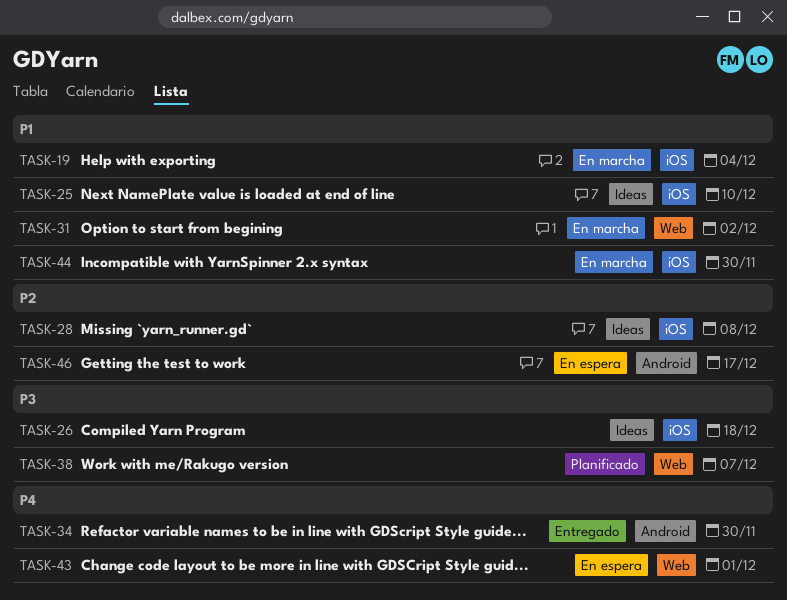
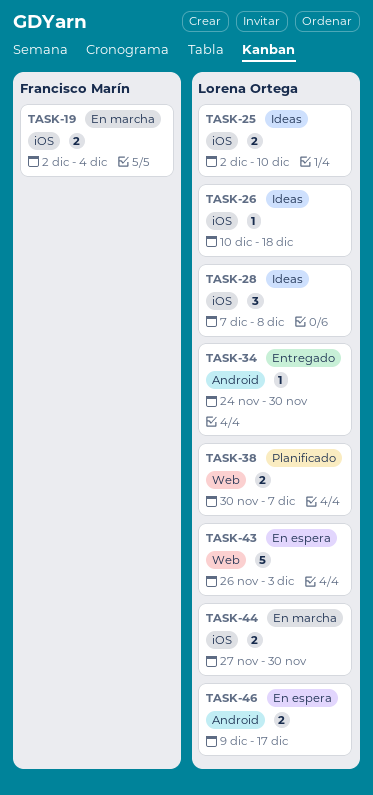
TASK-31: present -> none
TASK-43, due: Dec 1 -> Dec 3

